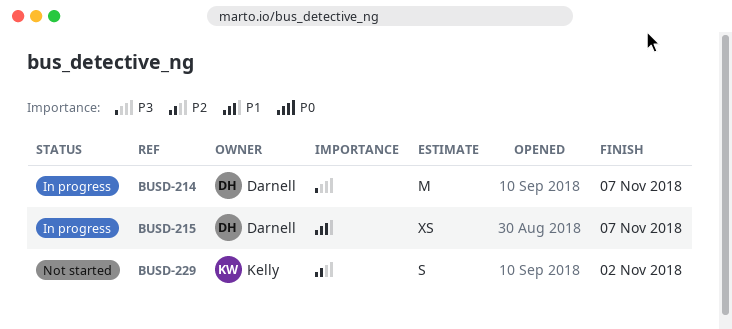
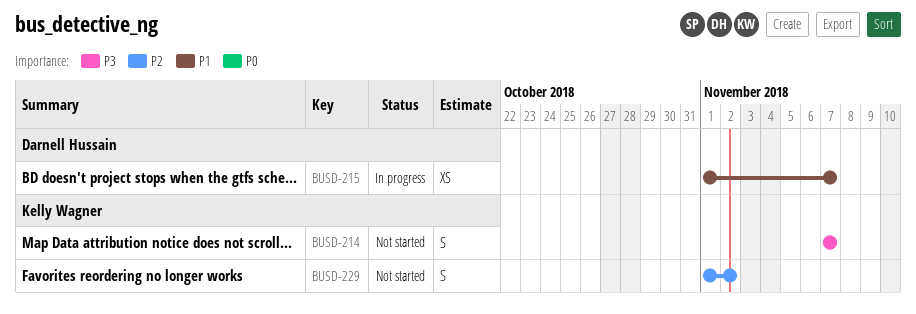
BUSD-214, status: In progress -> Not started
BUSD-214, owner: Darnell Hussain -> Kelly Wagner
BUSD-214, estimate: M -> S

